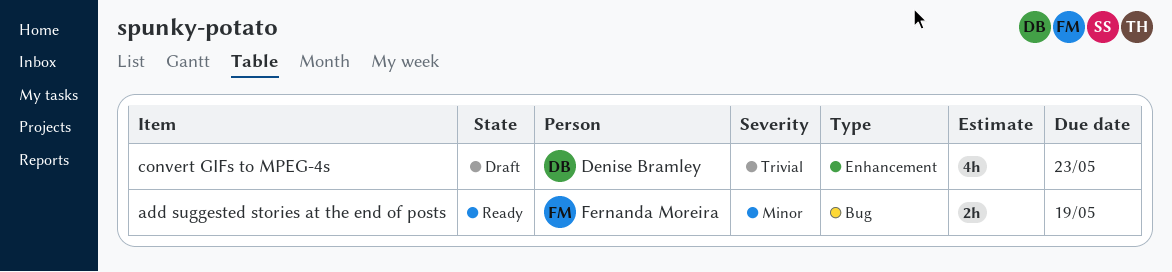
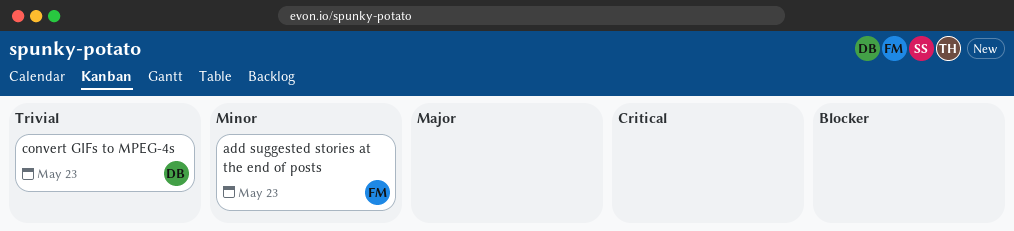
add suggested stories at the end of posts, due: May 19 -> May 23

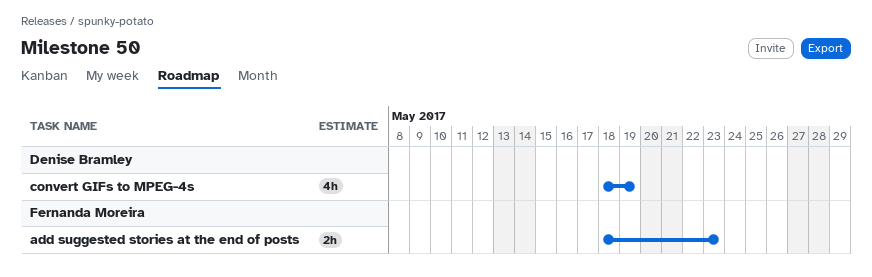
convert GIFs to MPEG-4s, due: May 23 -> May 19

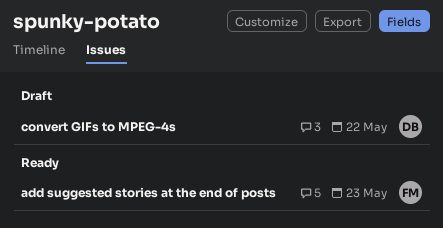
convert GIFs to MPEG-4s, due: May 19 -> May 22

